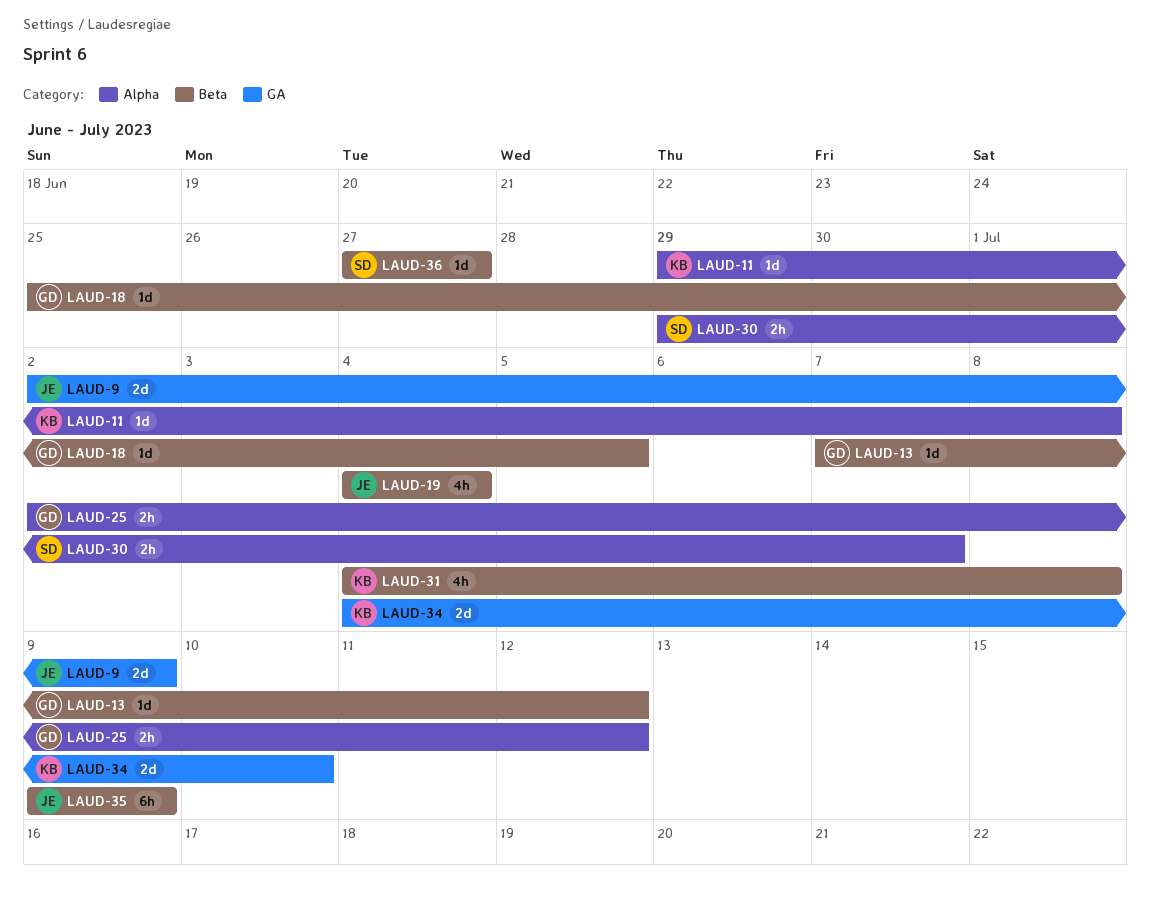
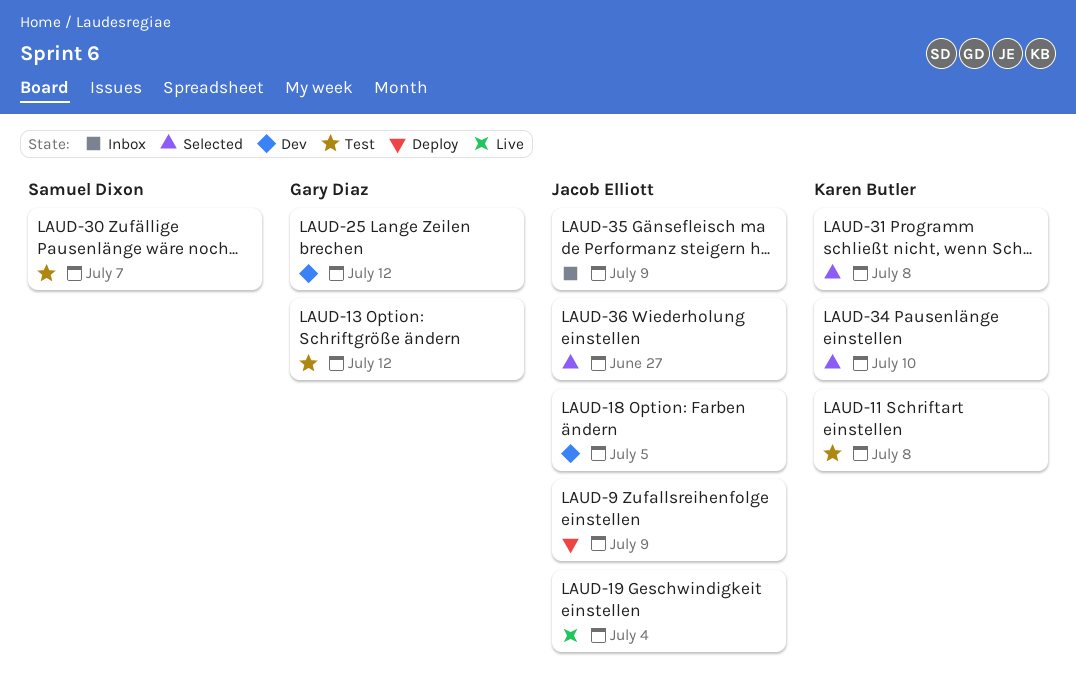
LAUD-18, owner: Gary Diaz -> Jacob Elliott
LAUD-36, owner: Samuel Dixon -> Jacob Elliott

